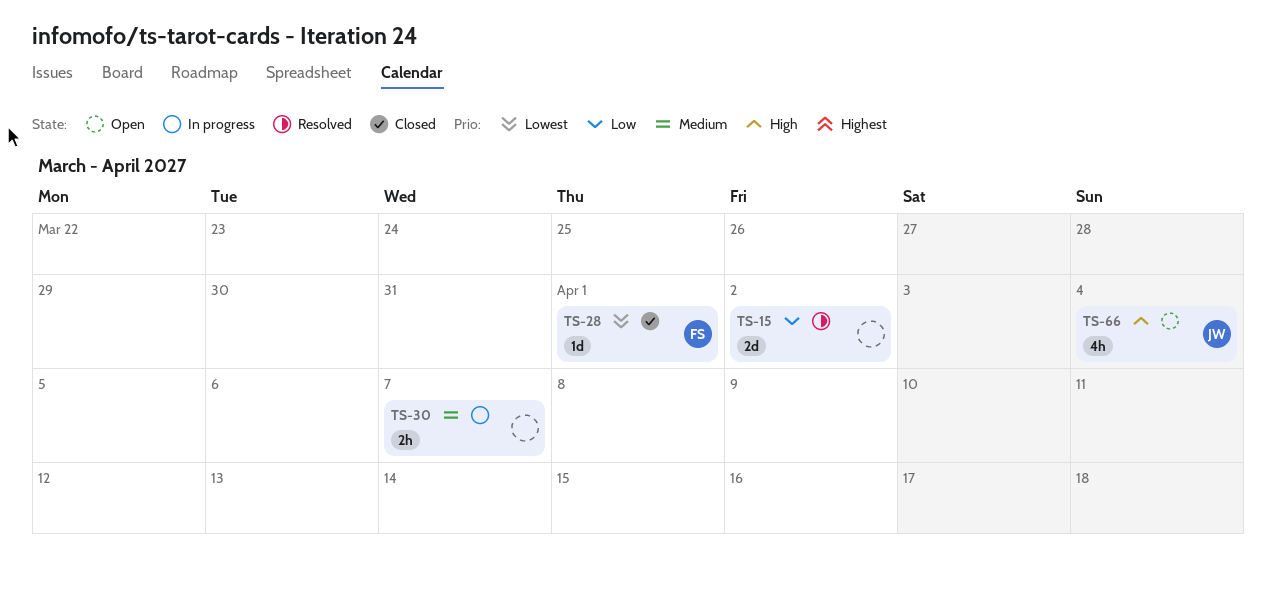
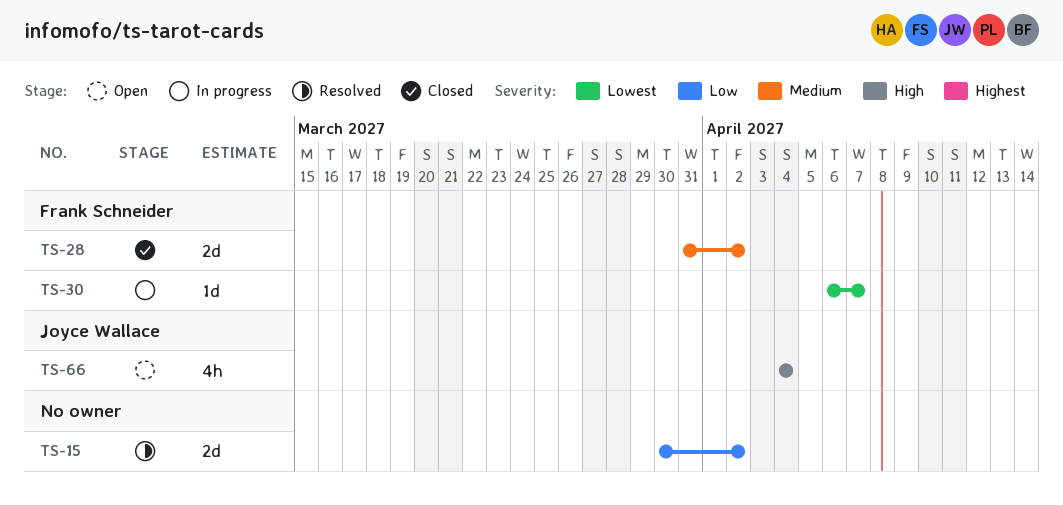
TS-28, priority: Lowest -> Medium
TS-28, estimate: 1d -> 2d
TS-28, due: Apr 1 -> Apr 2
TS-30, owner: none -> Frank Schneider
TS-30, priority: Medium -> Lowest
TS-30, estimate: 2h -> 1d

